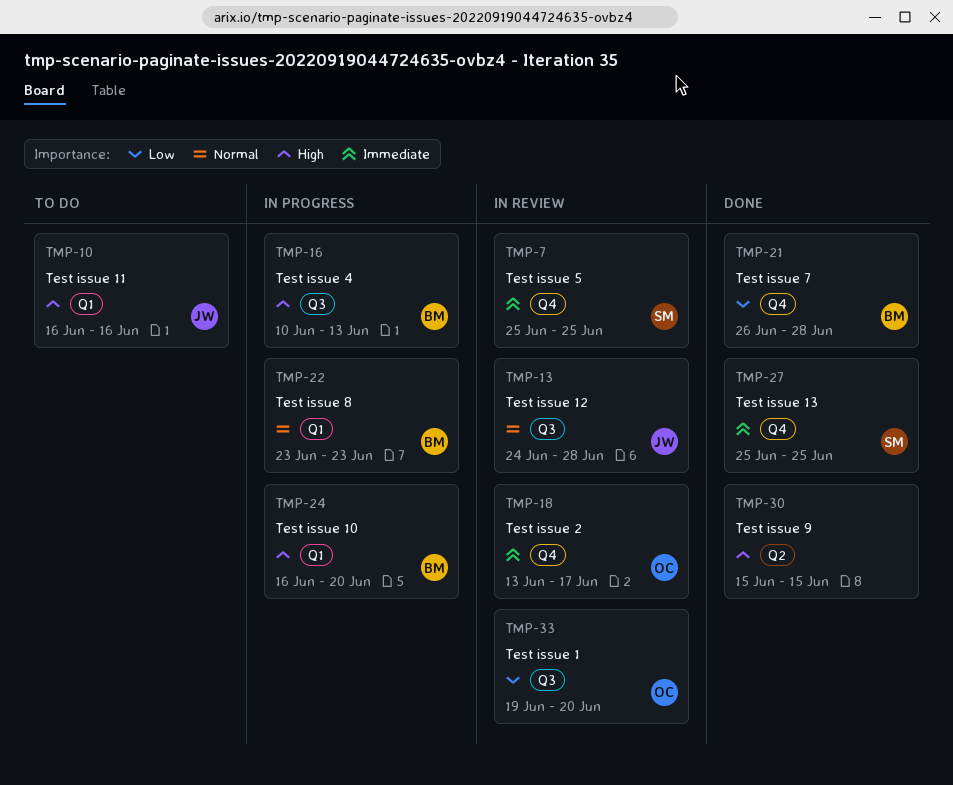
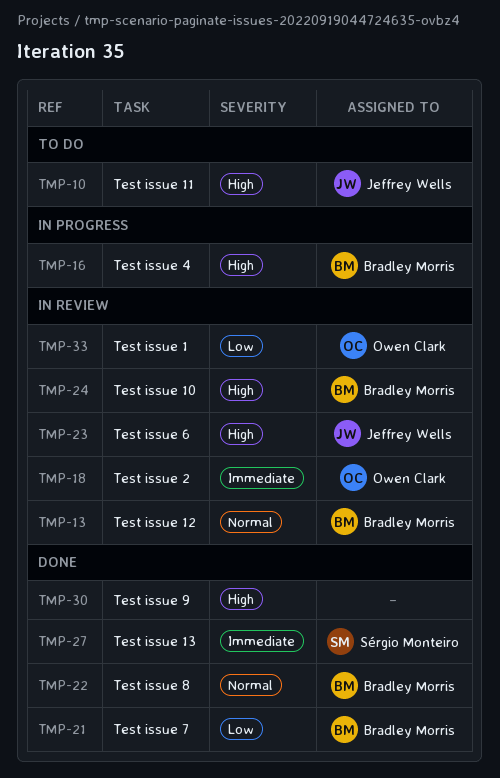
TMP-7: present -> none
TMP-13, owner: Jeffrey Wells -> Bradley Morris
TMP-22, status: In progress -> Done
TMP-23: none -> present
TMP-24, status: In progress -> In review

